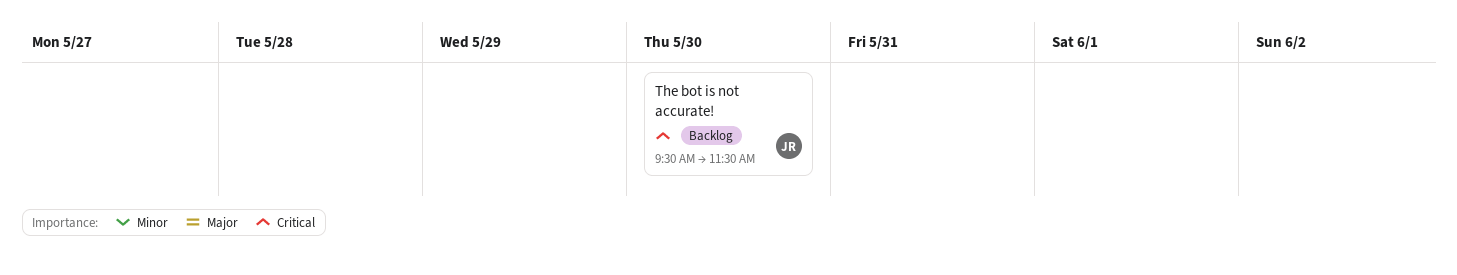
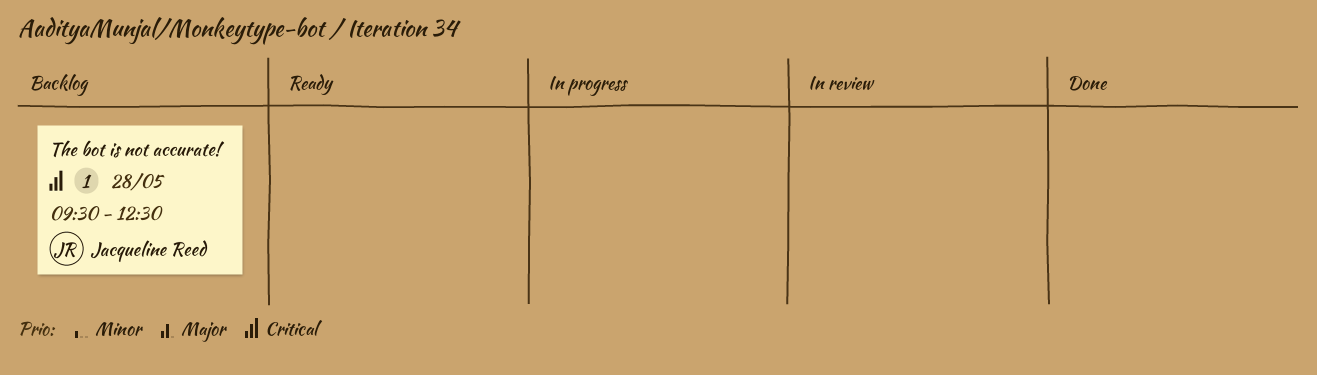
The bot is not accurate!, day: May 30 -> May 28
The bot is not accurate!, ends: 11:30 -> 12:30

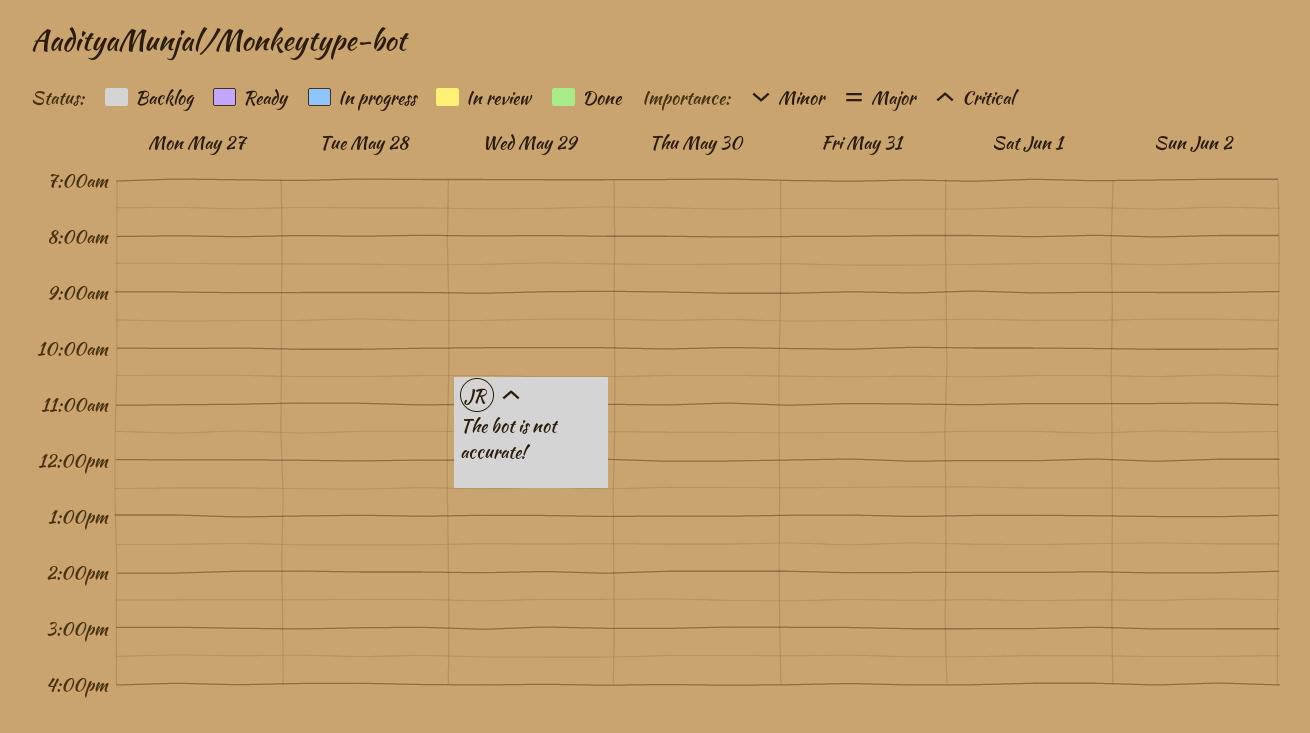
The bot is not accurate!, day: May 28 -> May 29
The bot is not accurate!, begins: 09:30 -> 10:30

